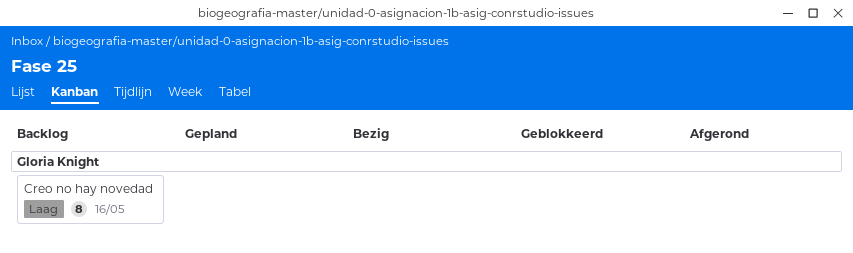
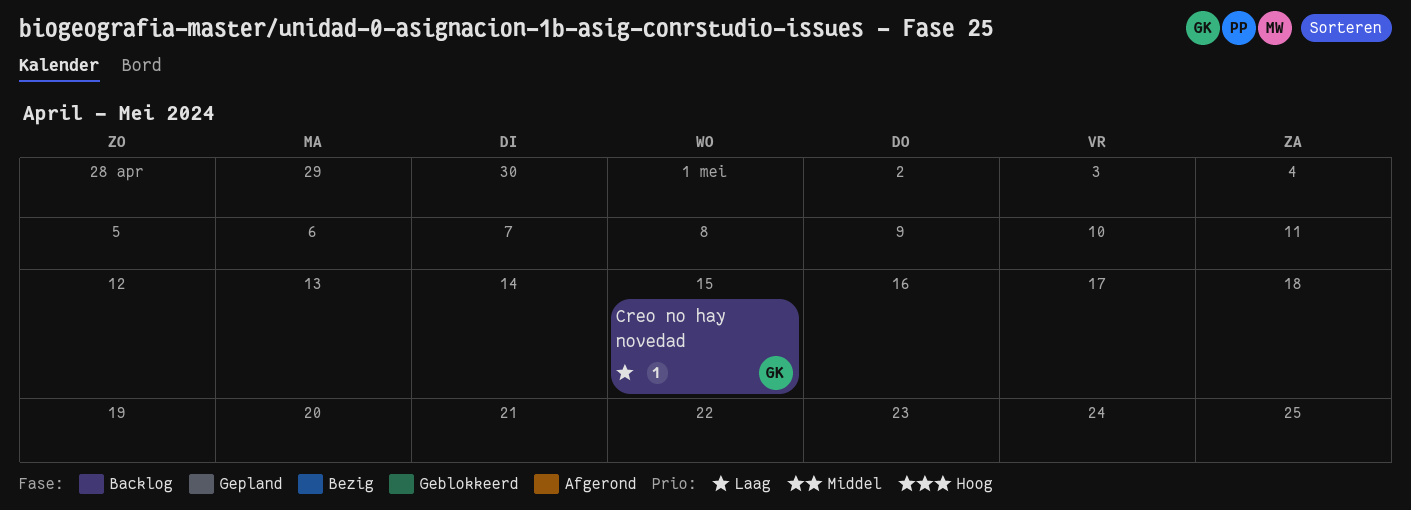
Creo no hay novedad, estimate: 8 -> 1
Creo no hay novedad, due: May 16 -> May 15

